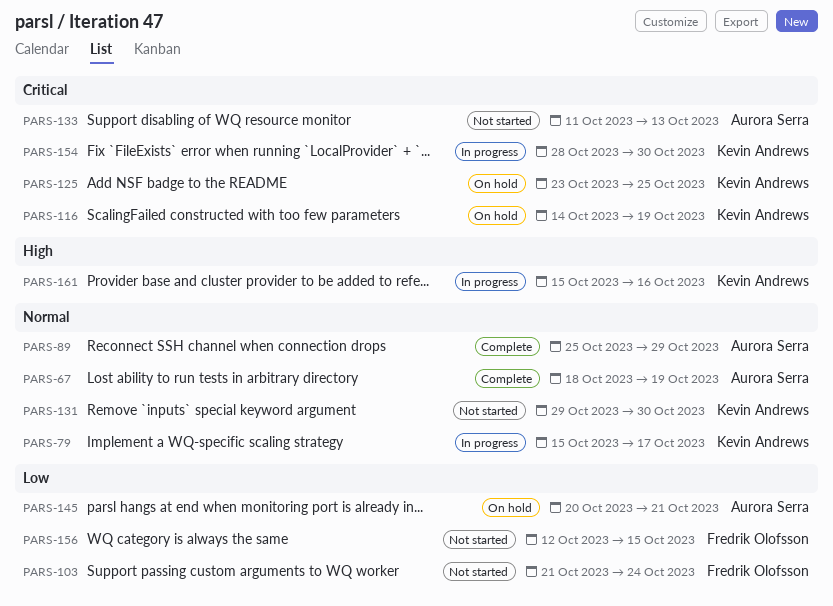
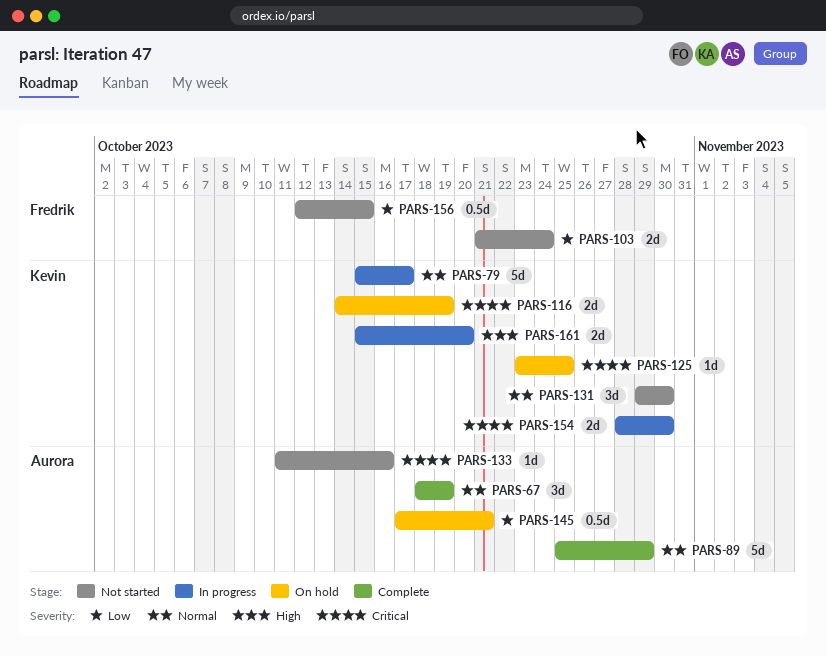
PARS-133, due: Oct 13 -> Oct 16
PARS-145, start: Oct 20 -> Oct 17
PARS-161, due: Oct 16 -> Oct 20

